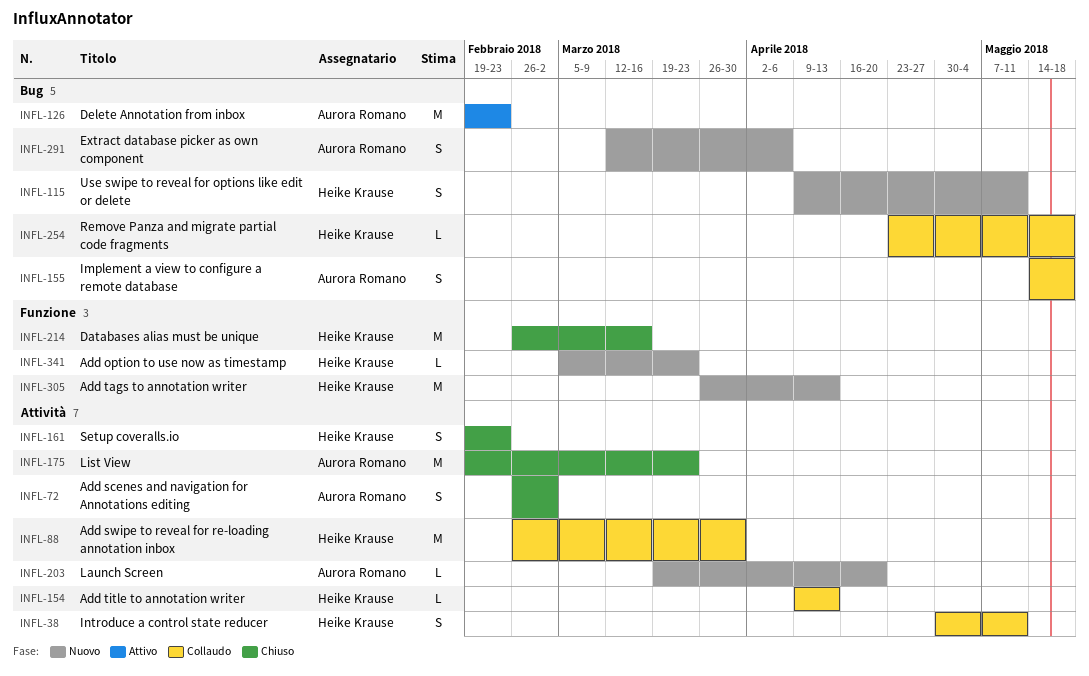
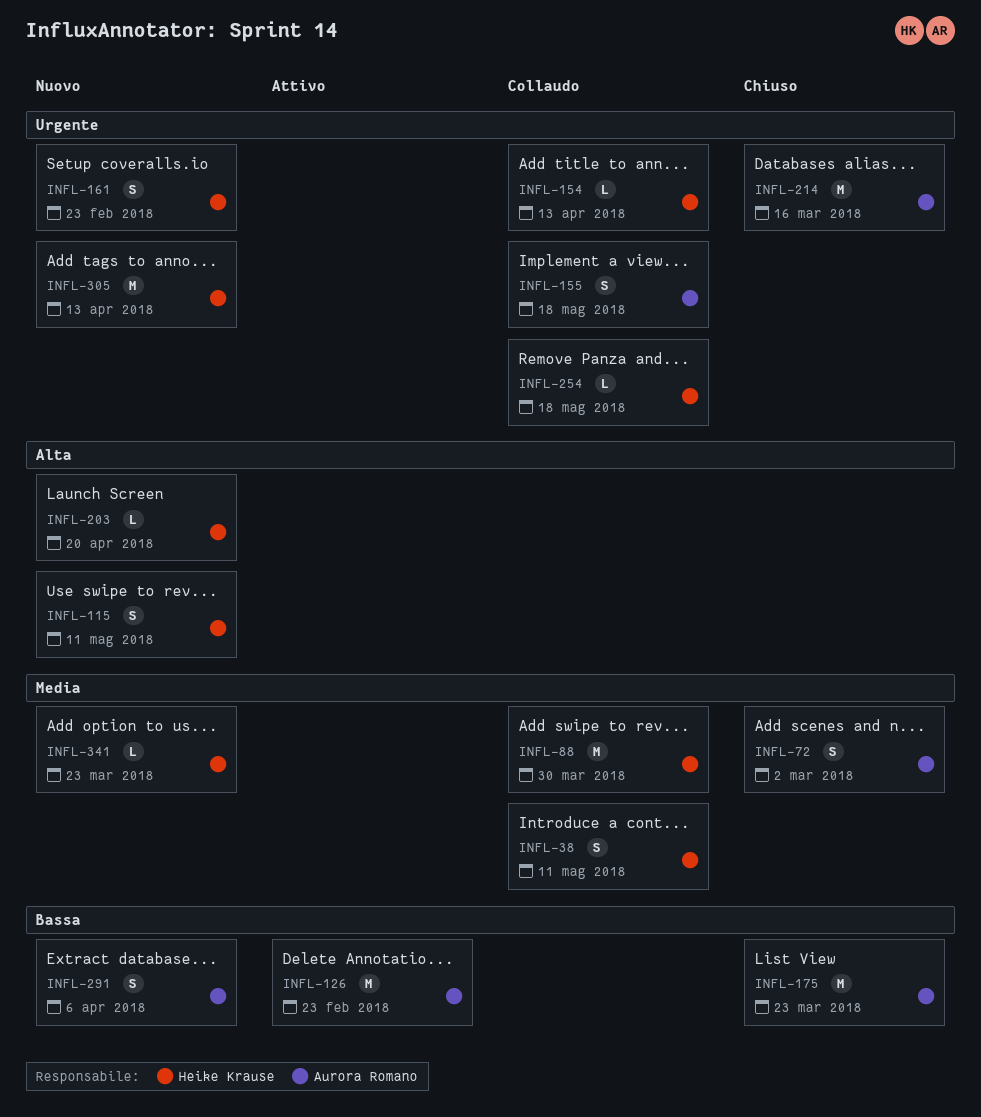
INFL-161, status: Chiuso -> Nuovo
INFL-203, owner: Aurora Romano -> Heike Krause
INFL-214, owner: Heike Krause -> Aurora Romano

